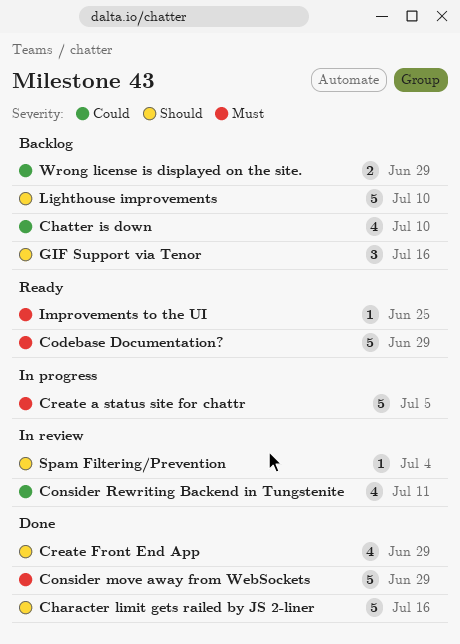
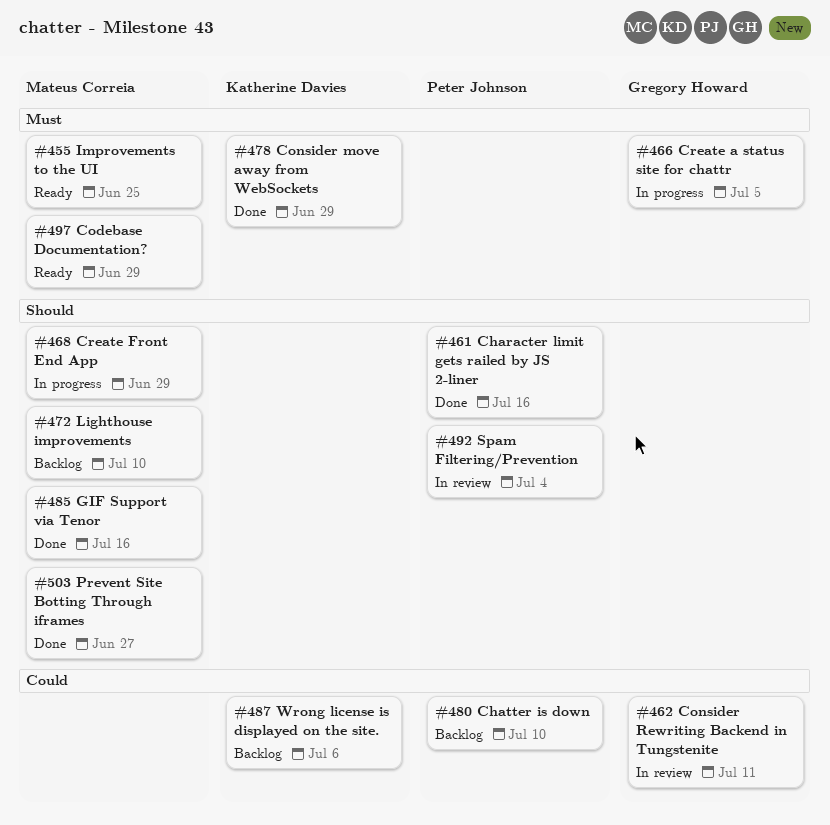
Create Front End App, status: Done -> In progress
GIF Support via Tenor, status: Backlog -> Done
Prevent Site Botting Through iframes: none -> present
Wrong license is displayed on the site., due: Jun 29 -> Jul 6

